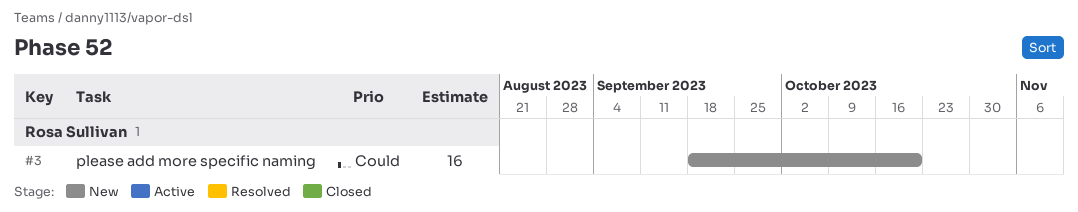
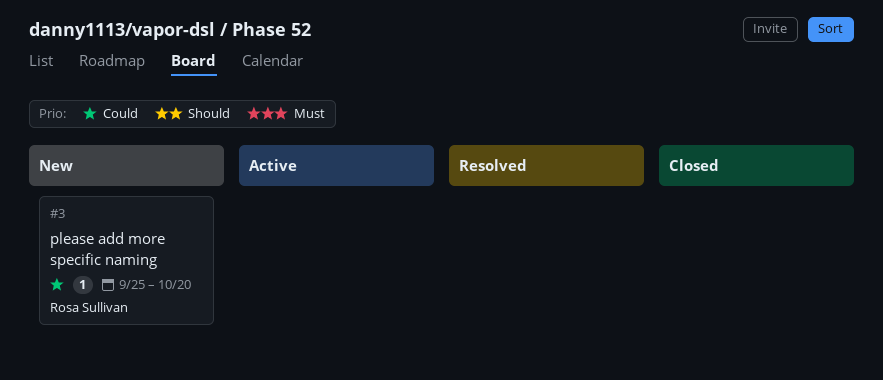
#3, estimate: 16 -> 1
#3, start: Sep 18 -> Sep 25

